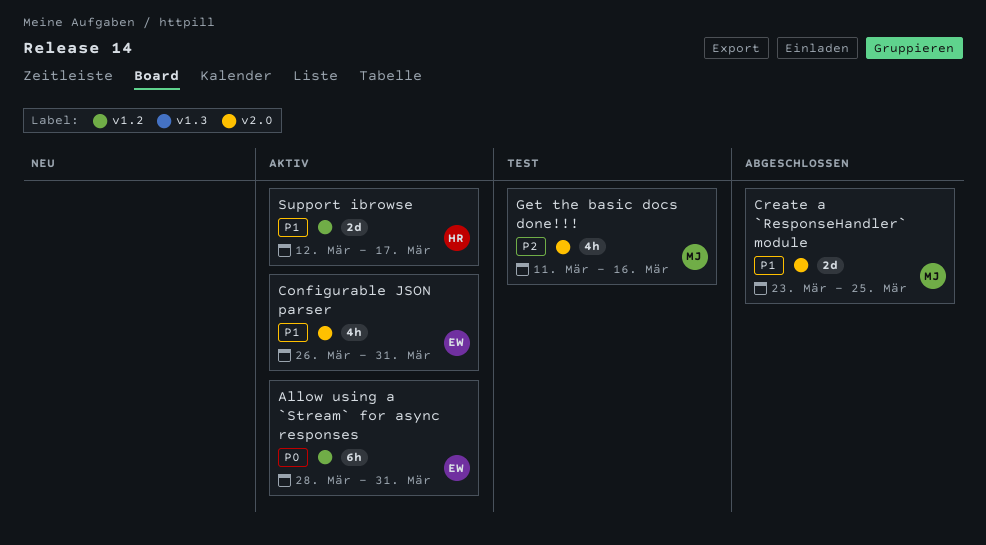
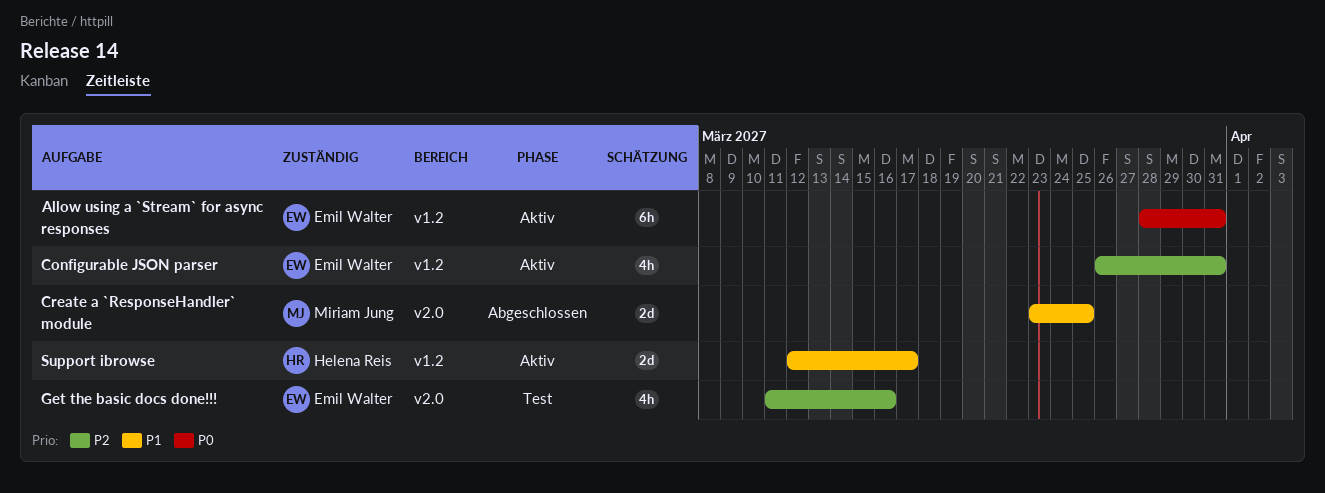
Configurable JSON parser, priority: P1 -> P2
Configurable JSON parser, label: v2.0 -> v1.2
Get the basic docs done!!!, owner: Miriam Jung -> Emil Walter

